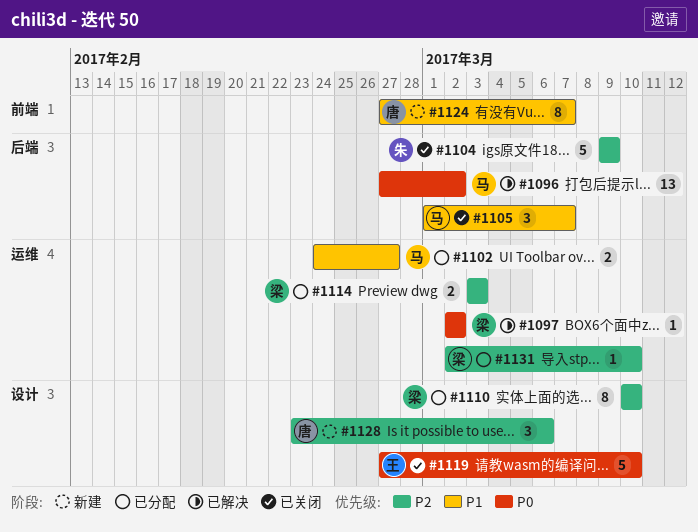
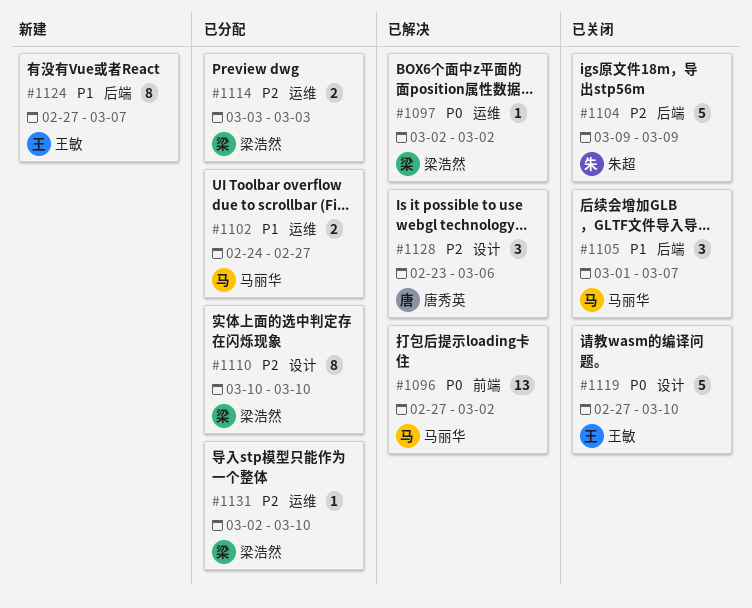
#1096, label: 后端 -> 前端
#1124, owner: 唐秀英 -> 王敏
#1124, label: 前端 -> 后端
#1128, status: 新建 -> 已解决

